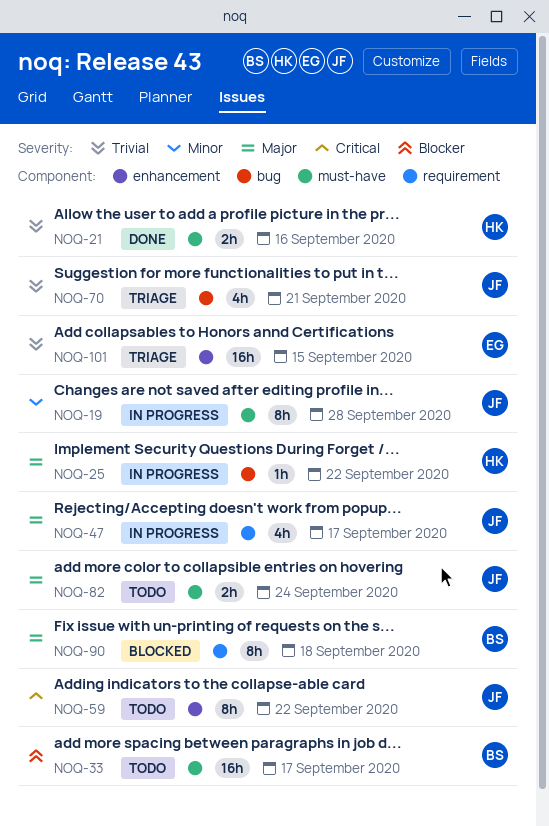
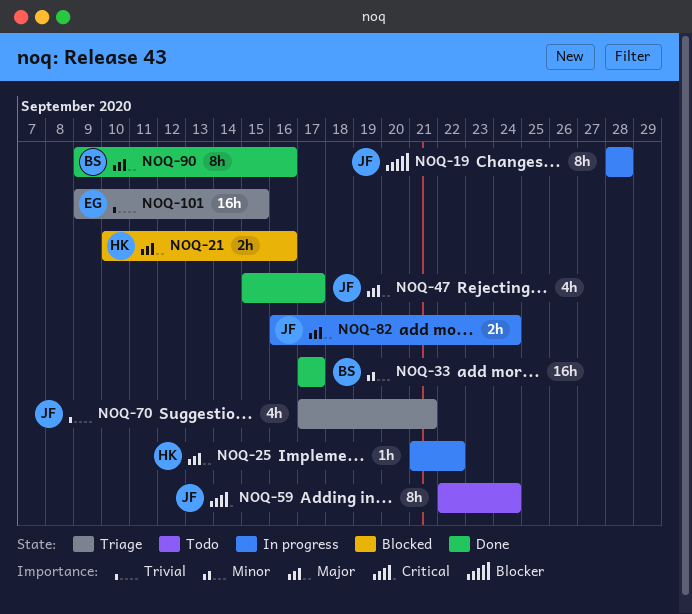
NOQ-19, priority: Minor -> Blocker
NOQ-21, status: Done -> Blocked
NOQ-21, priority: Trivial -> Major
NOQ-33, status: Todo -> Done
NOQ-33, priority: Blocker -> Minor
NOQ-47, status: In progress -> Done
NOQ-59, due: Sep 22 -> Sep 24
NOQ-82, status: Todo -> In progress
NOQ-90, status: Blocked -> Done
NOQ-90, due: Sep 18 -> Sep 16

